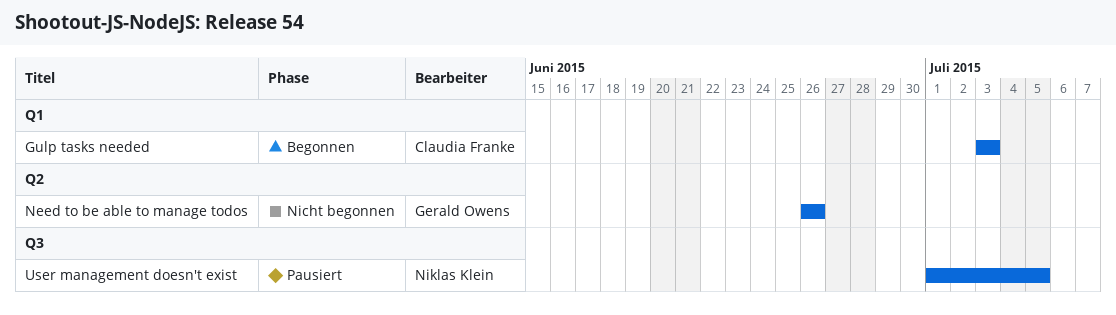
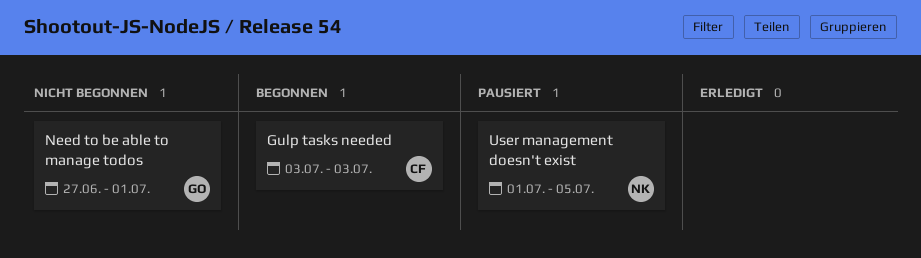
Need to be able to manage todos, start: Jun 26 -> Jun 27
Need to be able to manage todos, due: Jun 26 -> Jul 1

